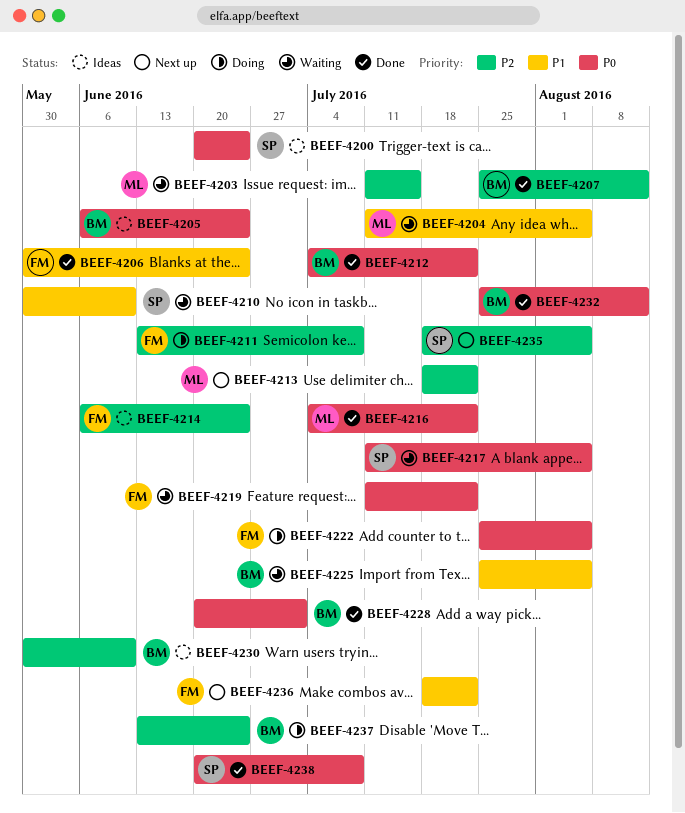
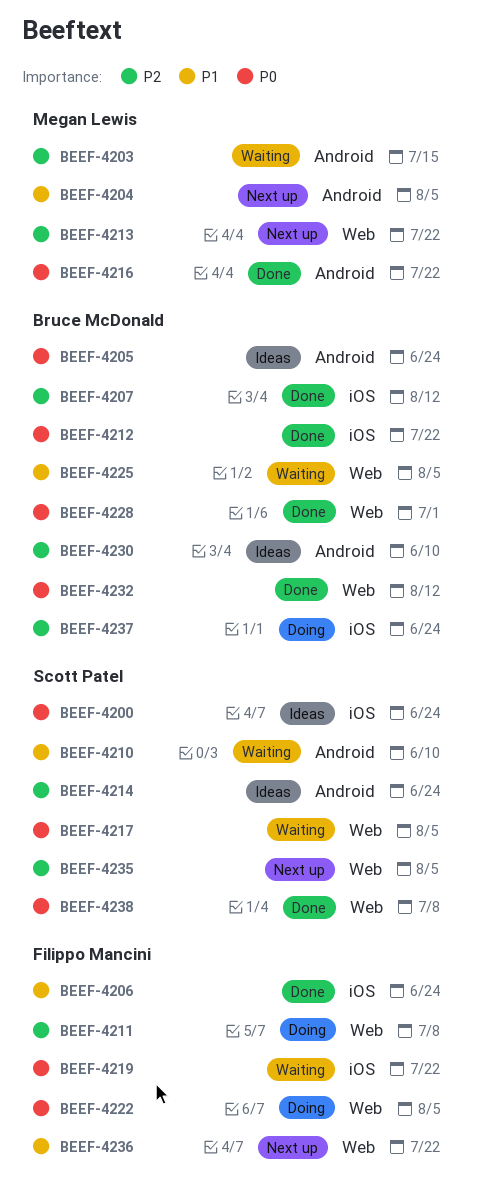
BEEF-4204, status: Waiting -> Next up
BEEF-4214, owner: Filippo Mancini -> Scott Patel

